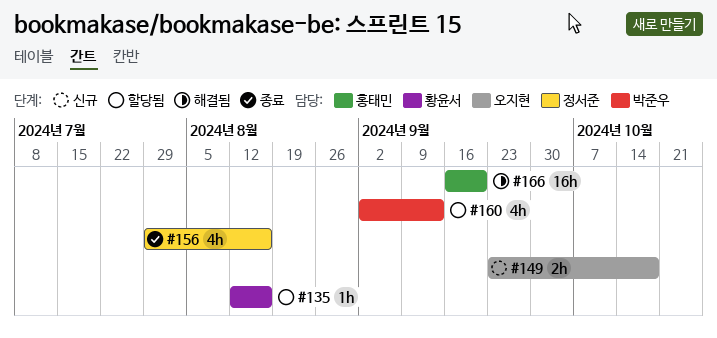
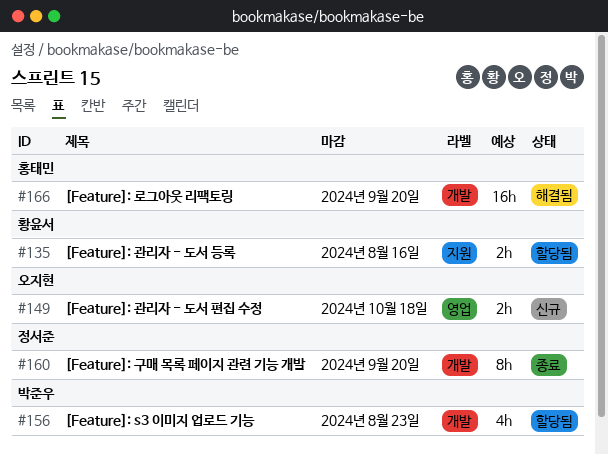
#135, estimate: 1h -> 2h
#156, status: 종료 -> 할당됨
#156, owner: 정서준 -> 박준우
#156, due: Aug 16 -> Aug 23
#160, status: 할당됨 -> 종료
#160, owner: 박준우 -> 정서준
#160, estimate: 4h -> 8h
#160, due: Sep 13 -> Sep 20

